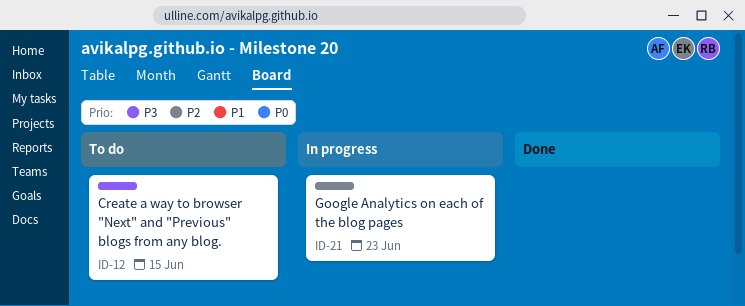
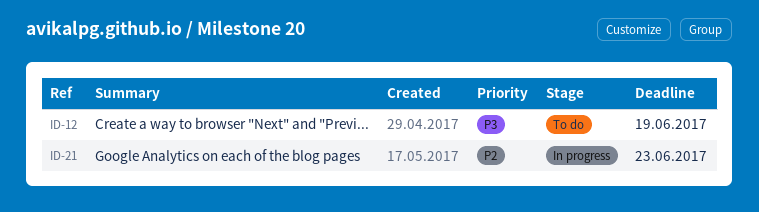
ID-12, due: Jun 15 -> Jun 19

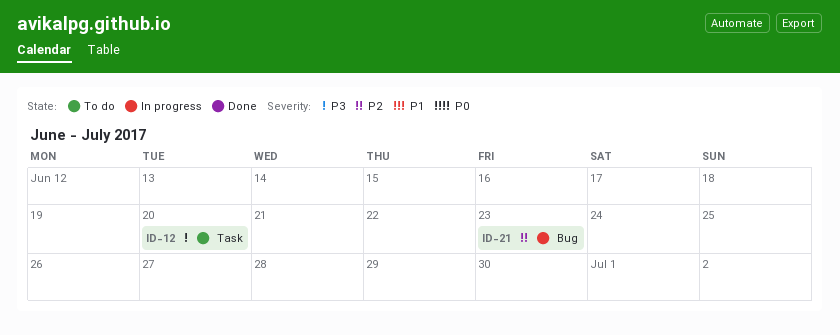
ID-12, due: Jun 19 -> Jun 20

